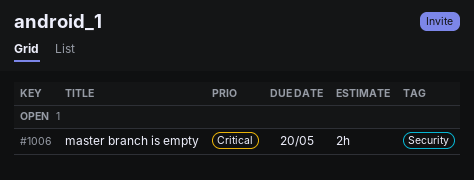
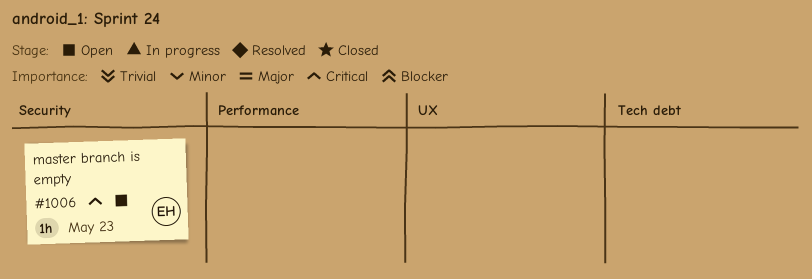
#1006, estimate: 2h -> 1h
#1006, due: May 20 -> May 23

